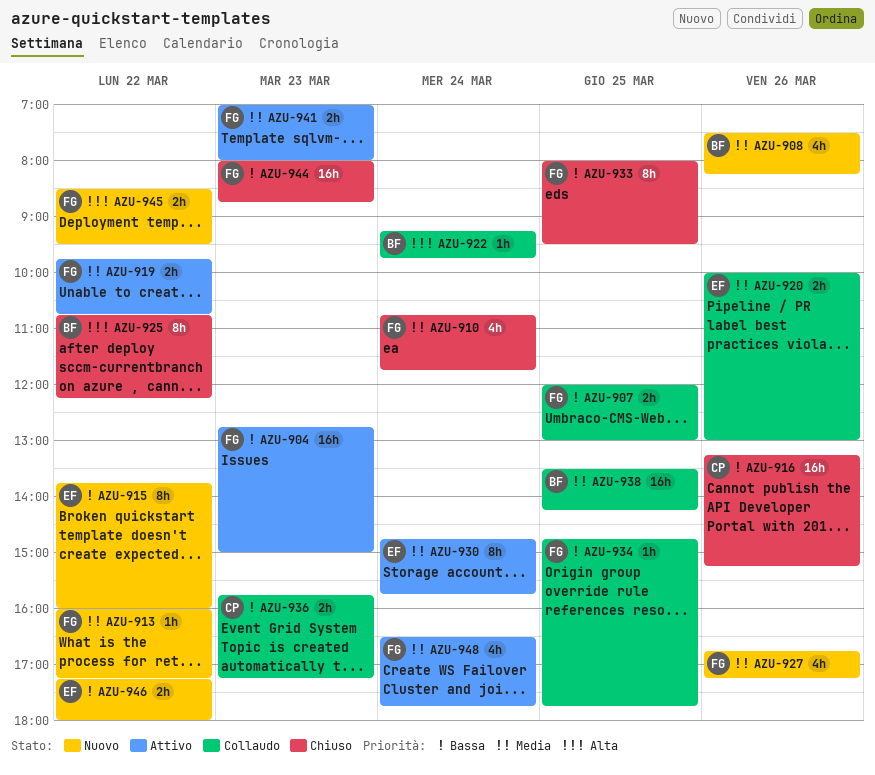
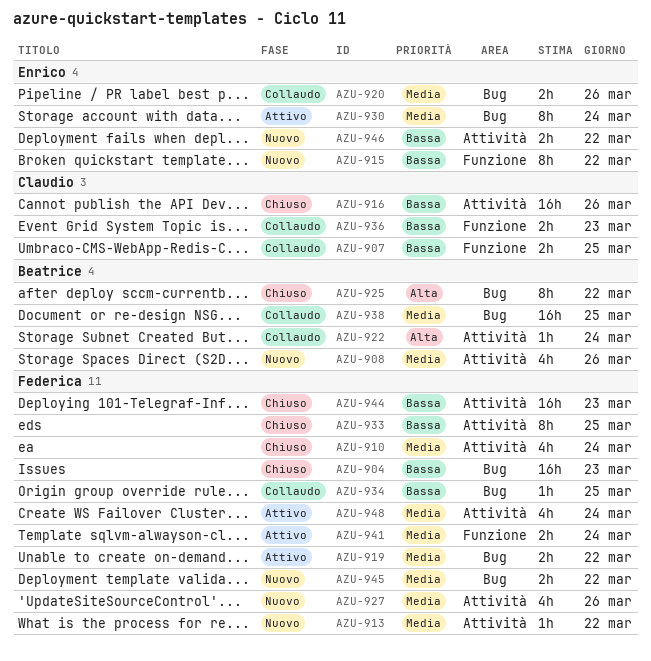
AZU-904, status: Attivo -> Chiuso
AZU-907, owner: Federica -> Claudio
AZU-941, day: Mar 23 -> Mar 24
AZU-945, priority: Alta -> Media

